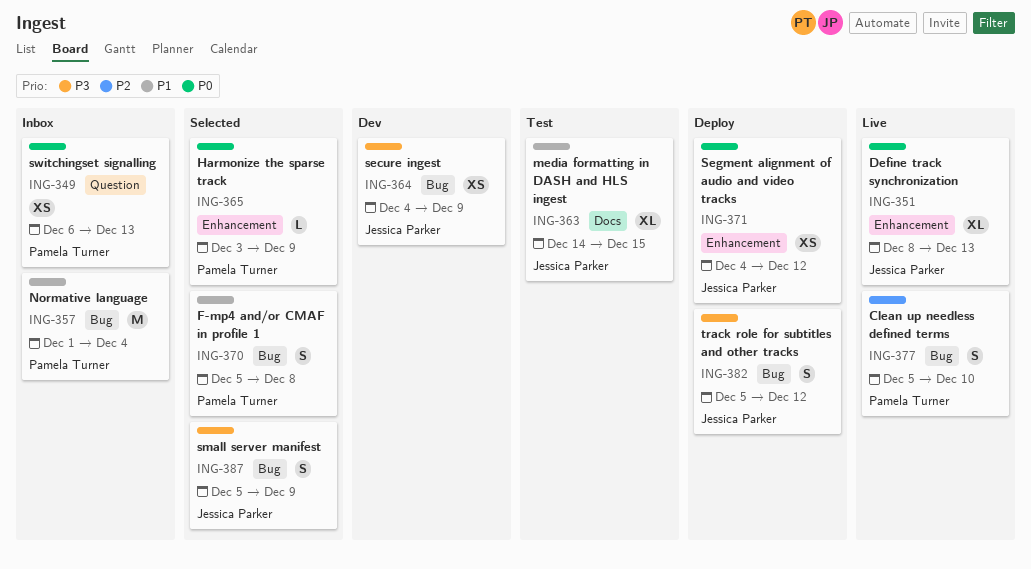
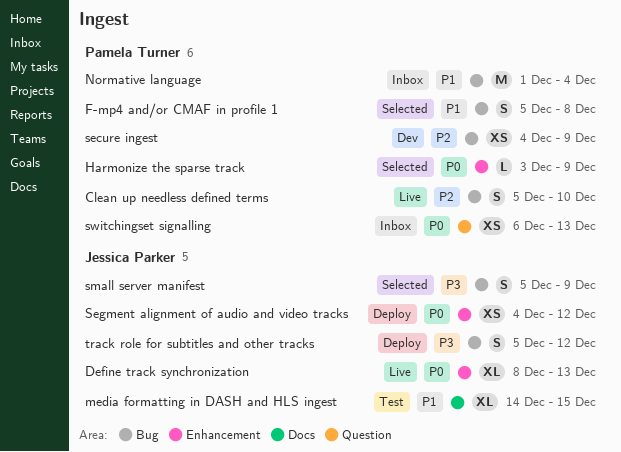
secure ingest, owner: Jessica Parker -> Pamela Turner
secure ingest, priority: P3 -> P2

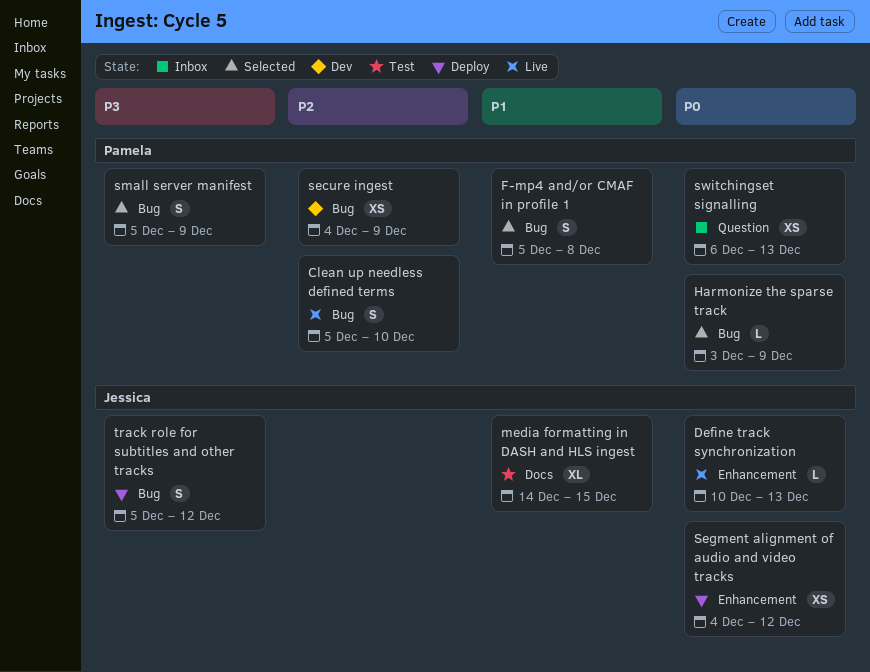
Define track synchronization, estimate: XL -> L
Define track synchronization, start: Dec 8 -> Dec 10
Harmonize the sparse track, label: Enhancement -> Bug
Normative language: present -> none
small server manifest, owner: Jessica Parker -> Pamela Turner

